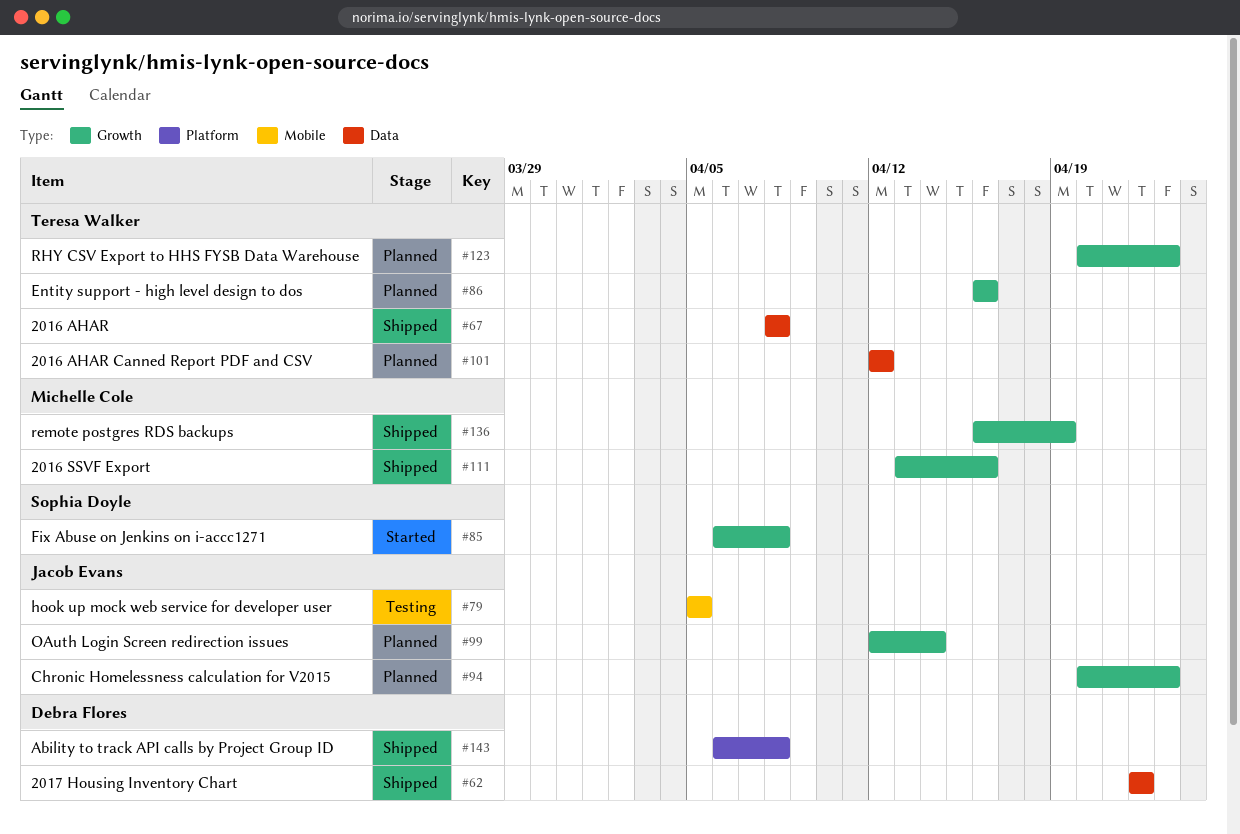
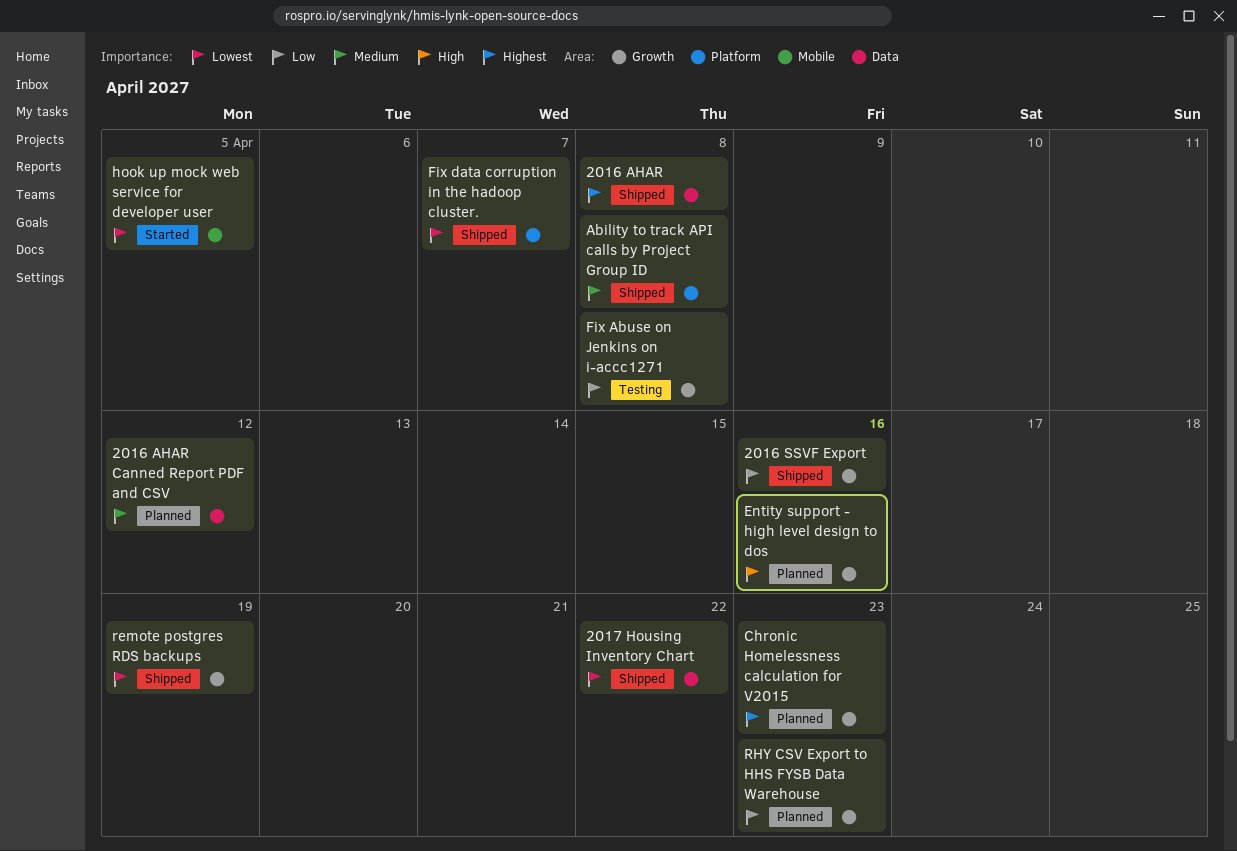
Fix Abuse on Jenkins on i-accc1271, status: Started -> Testing
Fix data corruption in the hadoop cluster.: none -> present
hook up mock web service for developer user, status: Testing -> Started
OAuth Login Screen redirection issues: present -> none

